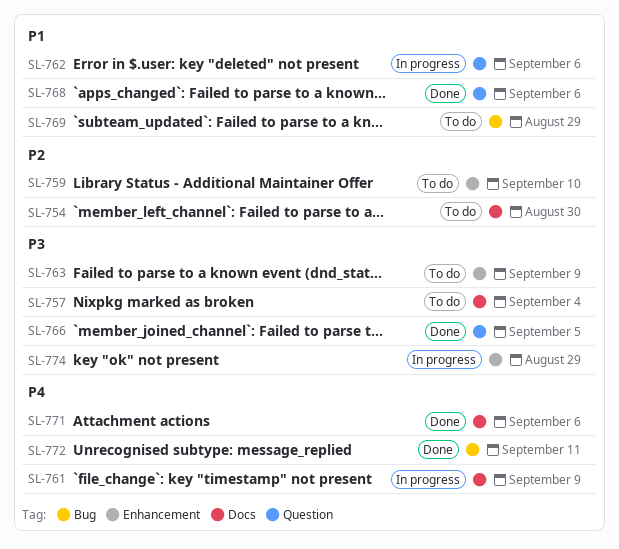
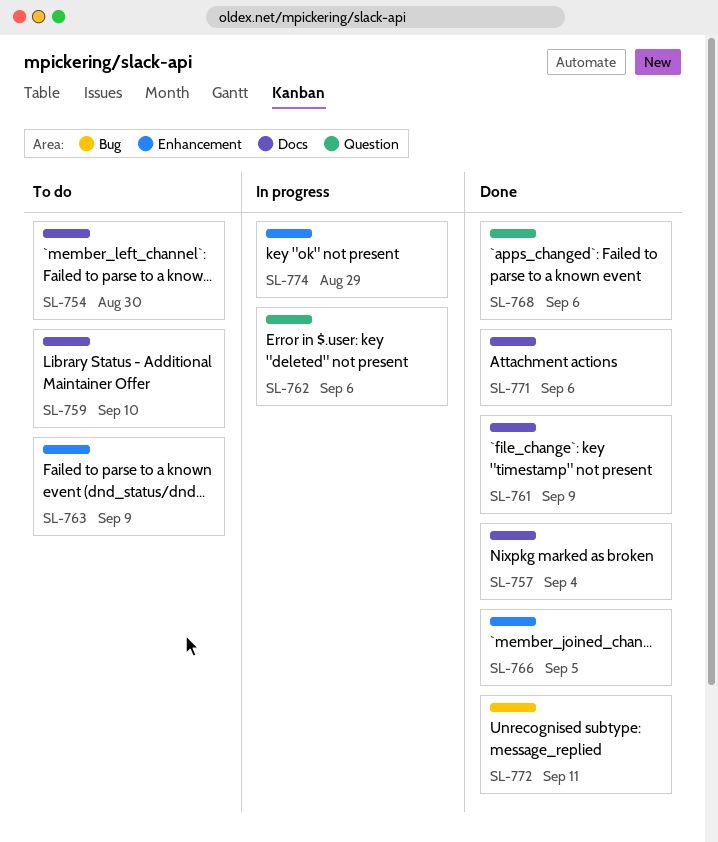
SL-757, status: To do -> Done
SL-759, label: Enhancement -> Docs
SL-761, status: In progress -> Done
SL-766, label: Question -> Enhancement
SL-769: present -> none

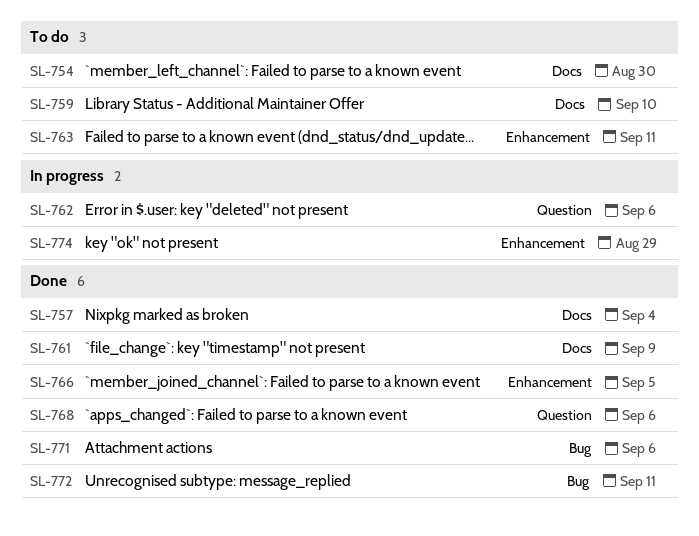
SL-763, due: Sep 9 -> Sep 11
SL-771, label: Docs -> Bug

